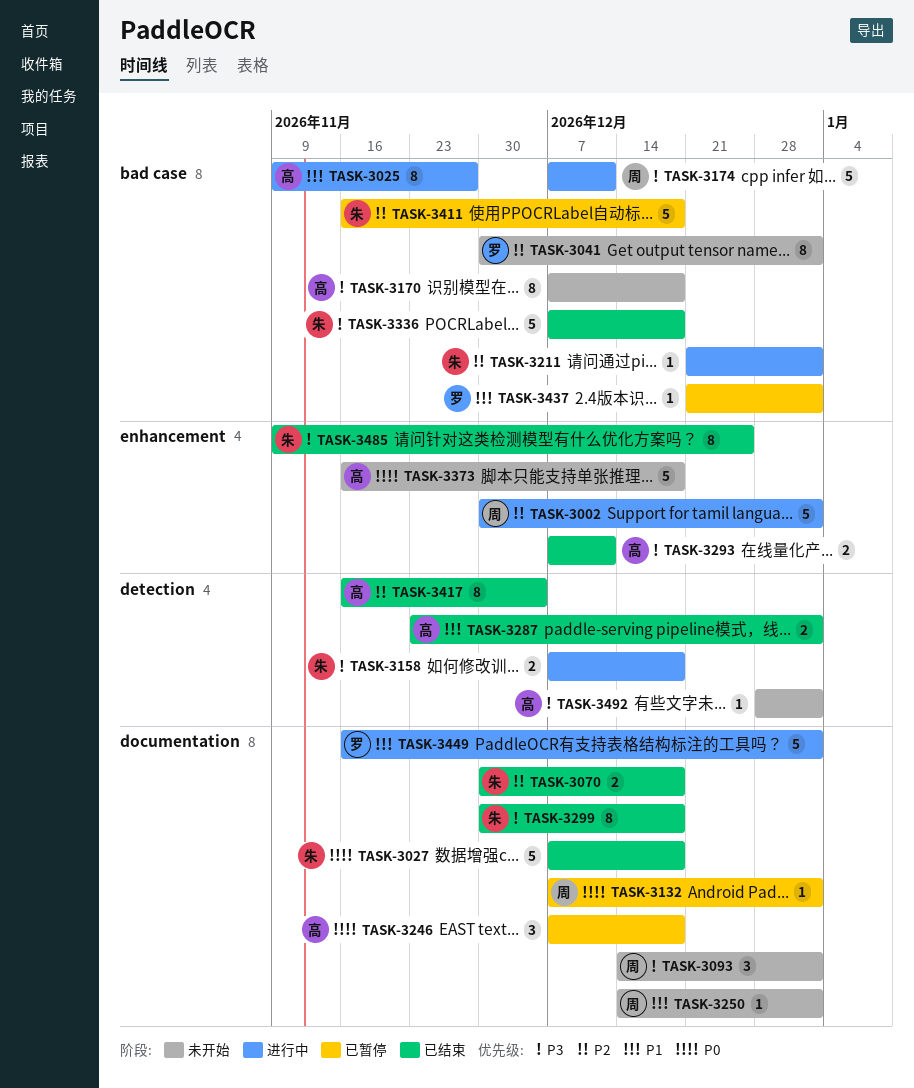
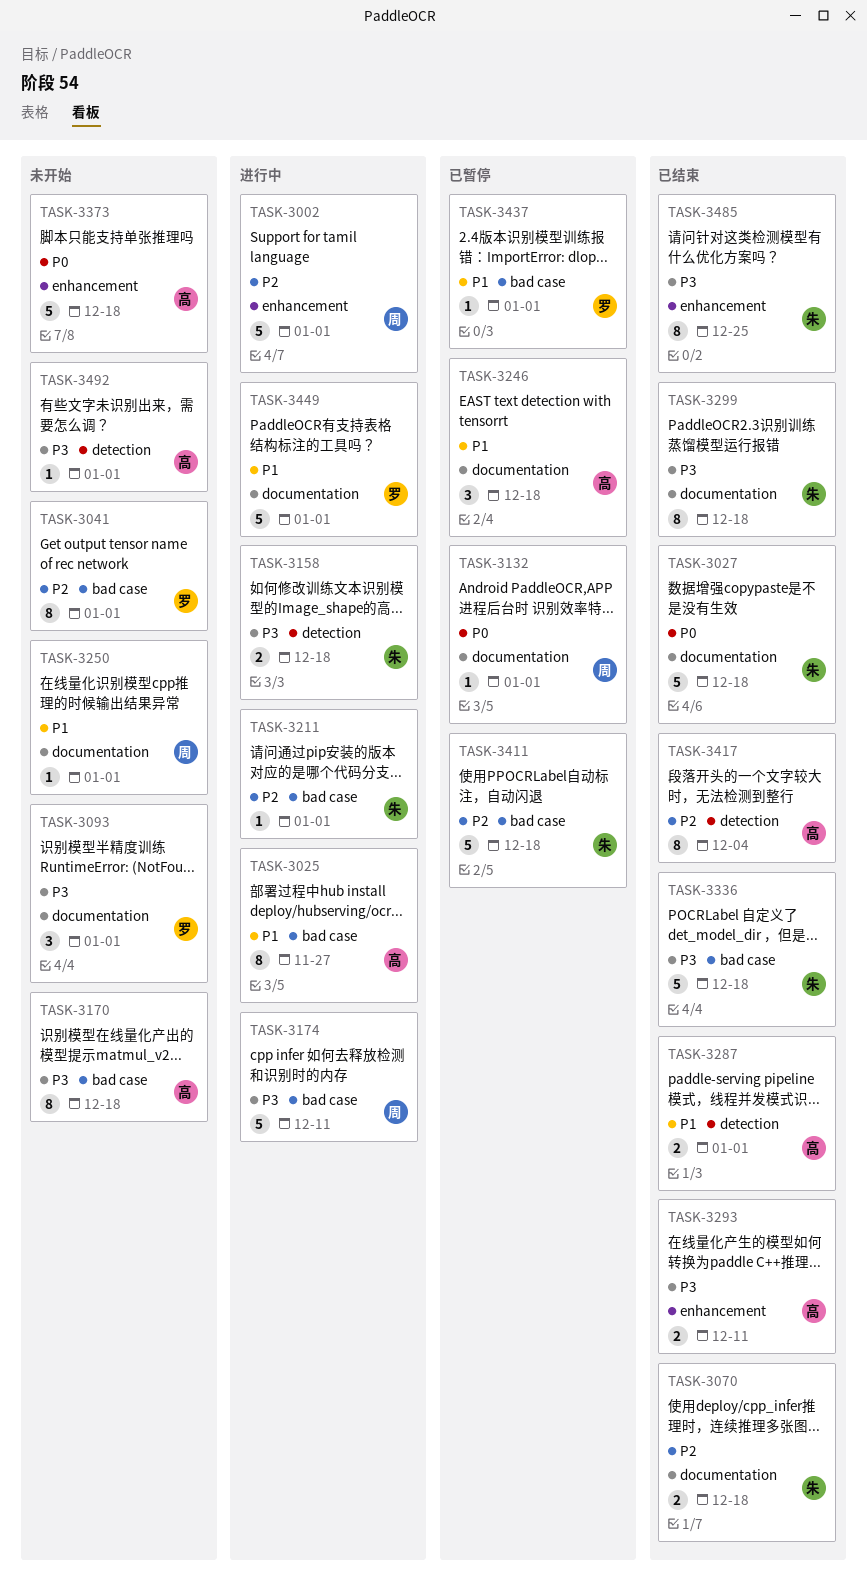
TASK-3093, owner: 周 -> 罗
TASK-3246, priority: P0 -> P1

